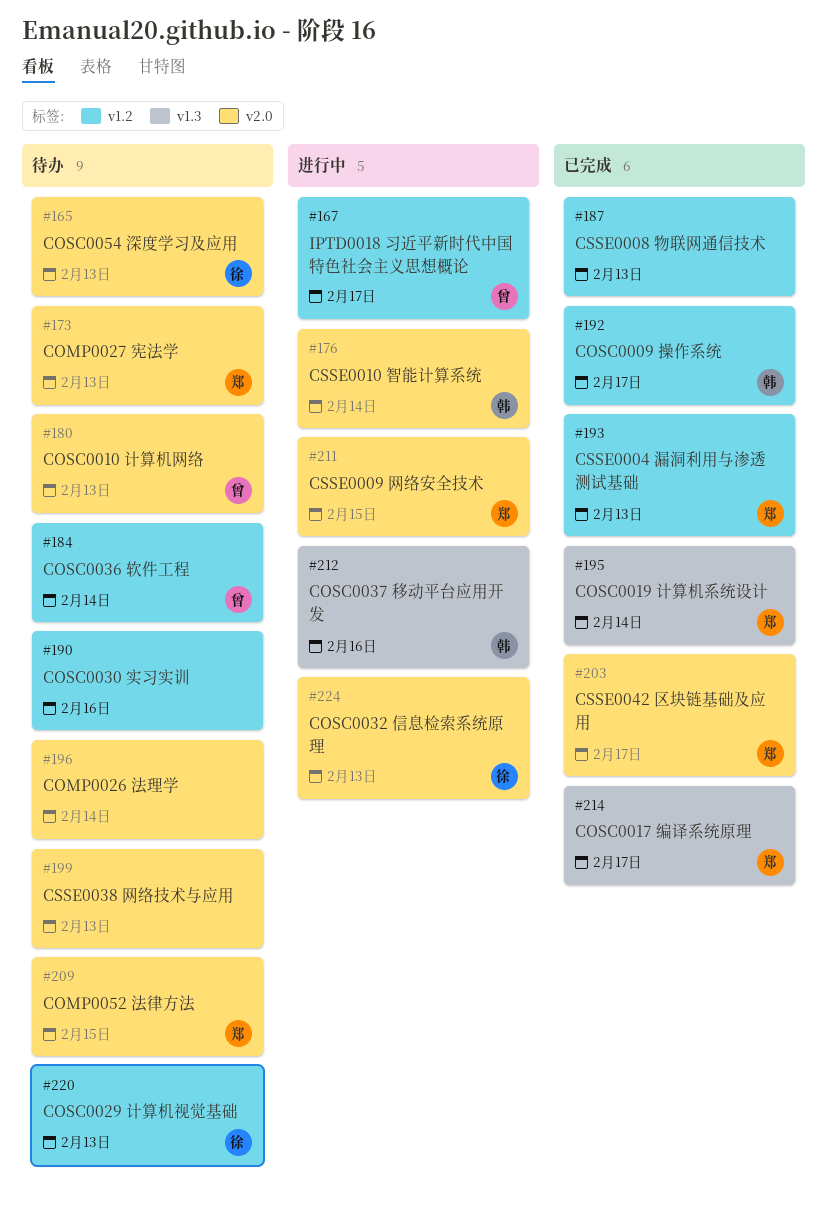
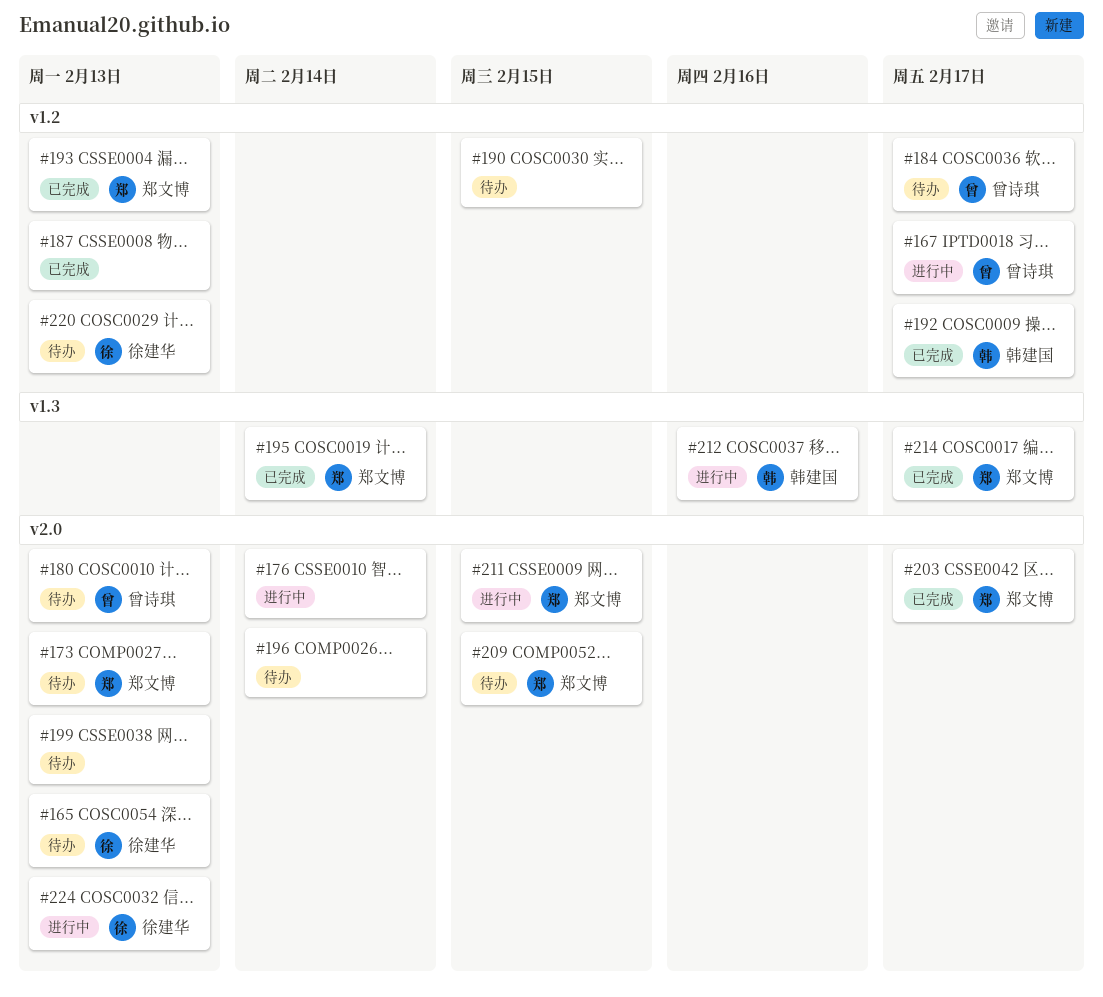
#176, owner: 韩建国 -> none
#184, due: Feb 14 -> Feb 17
#190, due: Feb 16 -> Feb 15

